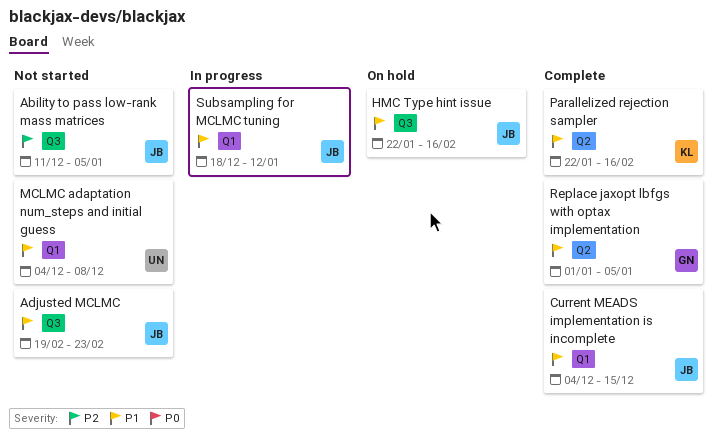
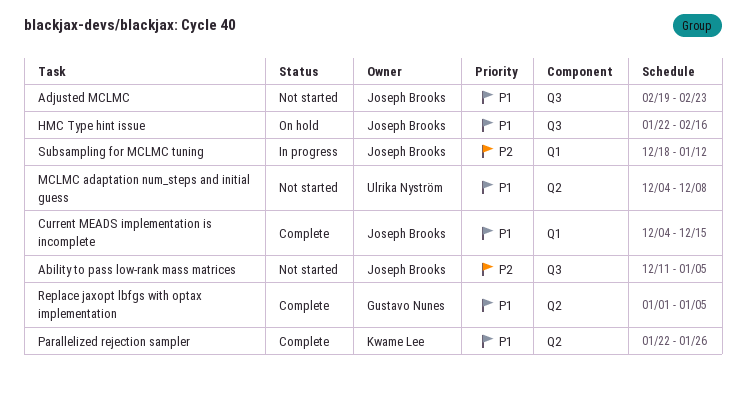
MCLMC adaptation num_steps and initial guess, label: Q1 -> Q2
Parallelized rejection sampler, due: Feb 16 -> Jan 26
Subsampling for MCLMC tuning, priority: P1 -> P2

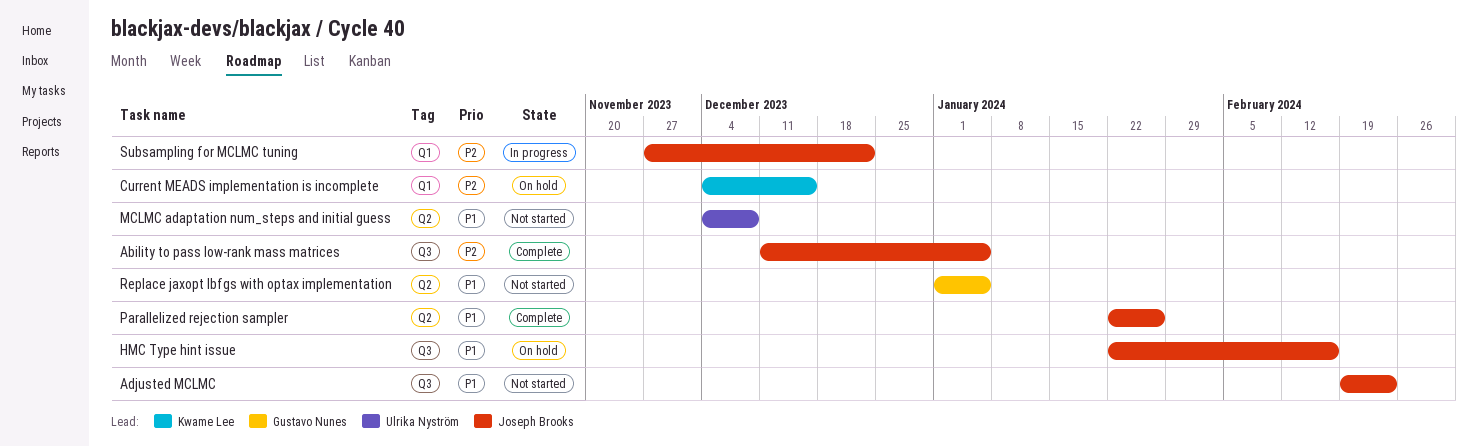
Ability to pass low-rank mass matrices, status: Not started -> Complete
Current MEADS implementation is incomplete, status: Complete -> On hold
Current MEADS implementation is incomplete, owner: Joseph Brooks -> Kwame Lee
Current MEADS implementation is incomplete, priority: P1 -> P2
Parallelized rejection sampler, owner: Kwame Lee -> Joseph Brooks
Replace jaxopt lbfgs with optax implementation, status: Complete -> Not started
Subsampling for MCLMC tuning, start: Dec 18 -> Nov 27
Subsampling for MCLMC tuning, due: Jan 12 -> Dec 22

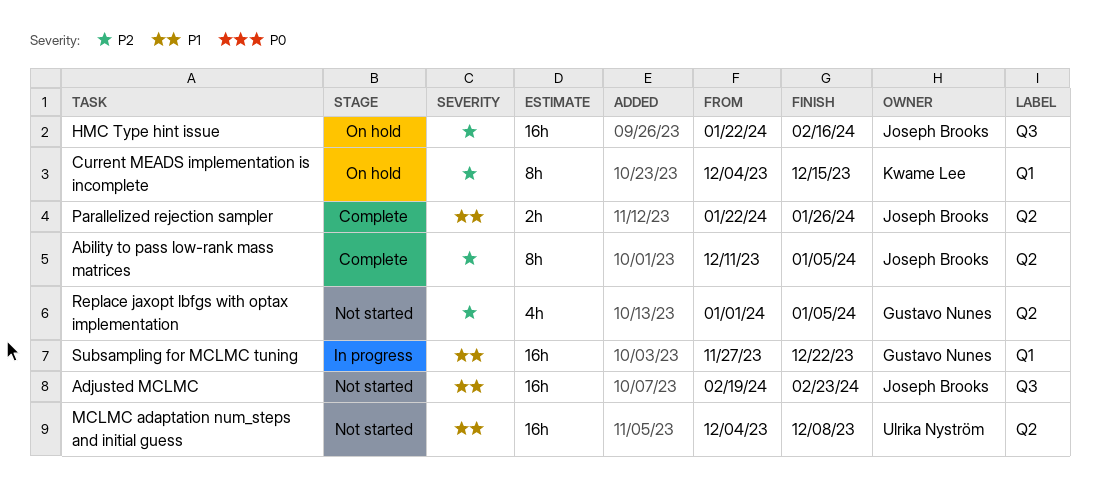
Ability to pass low-rank mass matrices, label: Q3 -> Q2
HMC Type hint issue, priority: P1 -> P2
Replace jaxopt lbfgs with optax implementation, priority: P1 -> P2
Subsampling for MCLMC tuning, owner: Joseph Brooks -> Gustavo Nunes
Subsampling for MCLMC tuning, priority: P2 -> P1

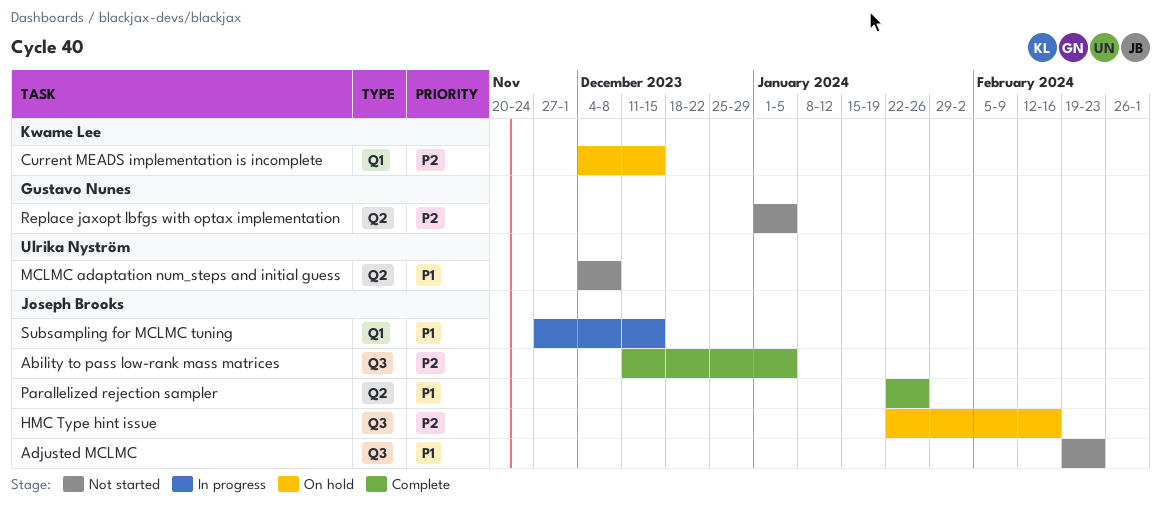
Ability to pass low-rank mass matrices, label: Q2 -> Q3
Subsampling for MCLMC tuning, owner: Gustavo Nunes -> Joseph Brooks
Subsampling for MCLMC tuning, due: Dec 22 -> Dec 15

